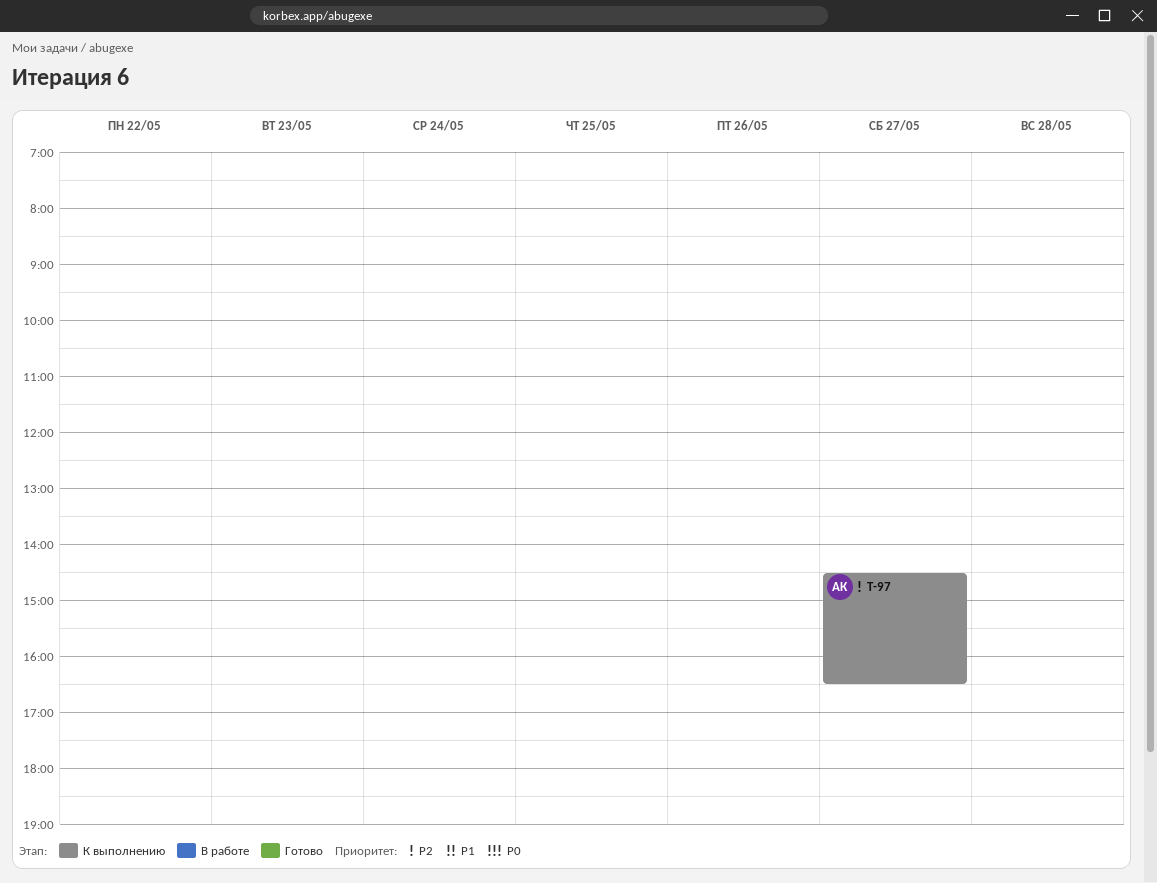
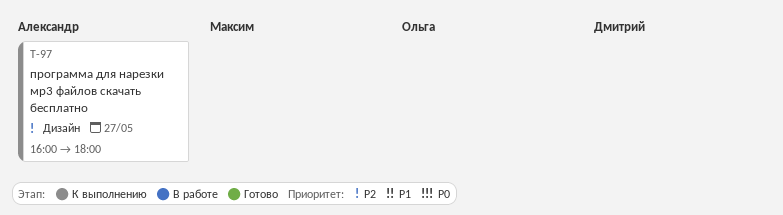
T-97, begins: 14:30 -> 16:00
T-97, ends: 16:30 -> 18:00

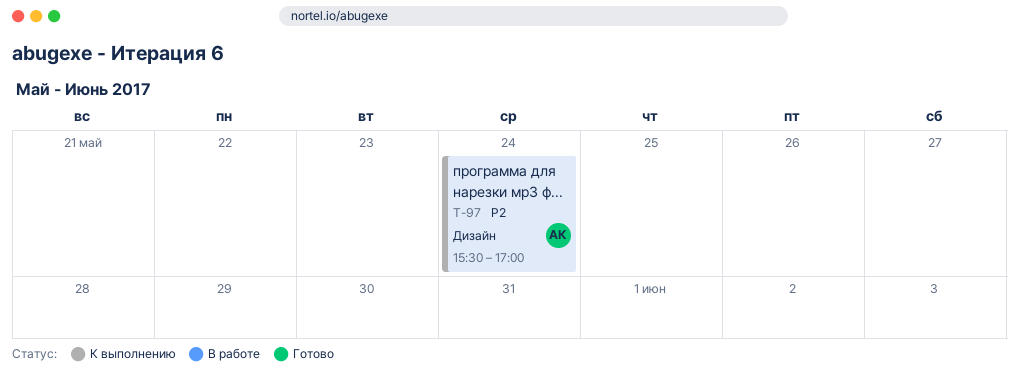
T-97, day: May 27 -> May 24
T-97, begins: 16:00 -> 15:30
T-97, ends: 18:00 -> 17:00

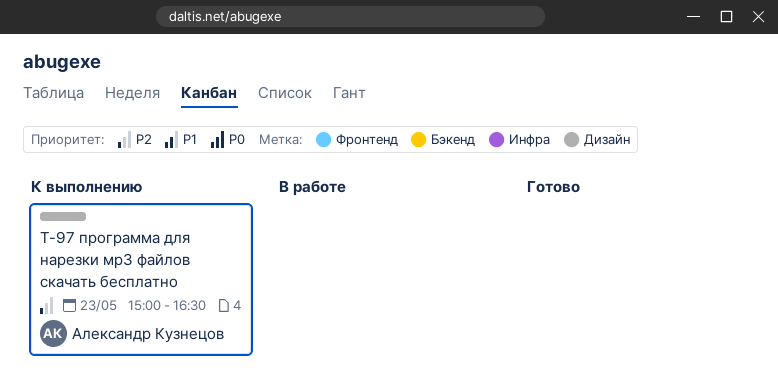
T-97, day: May 24 -> May 23
T-97, begins: 15:30 -> 15:00
T-97, ends: 17:00 -> 16:30

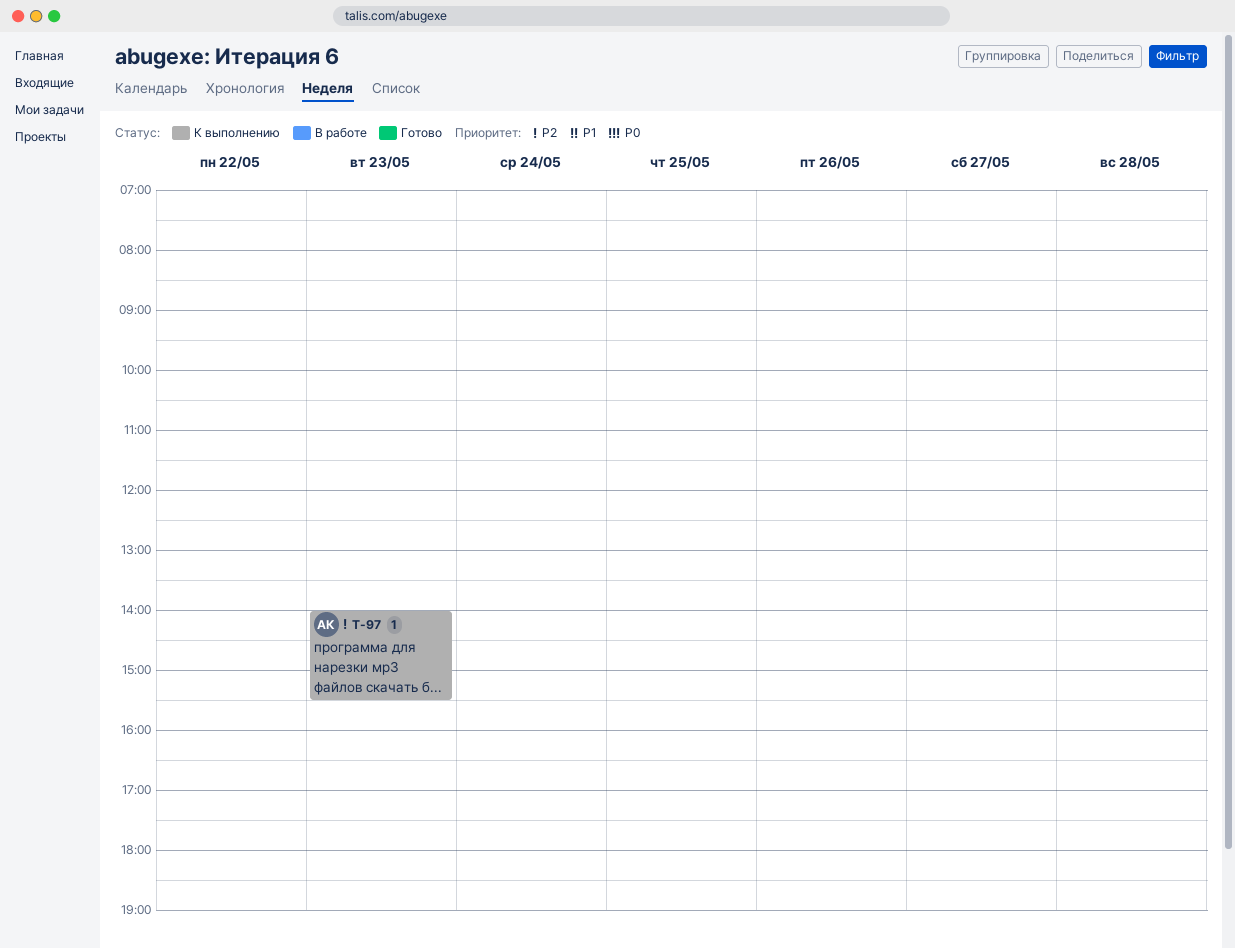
T-97, begins: 15:00 -> 14:00
T-97, ends: 16:30 -> 15:30

